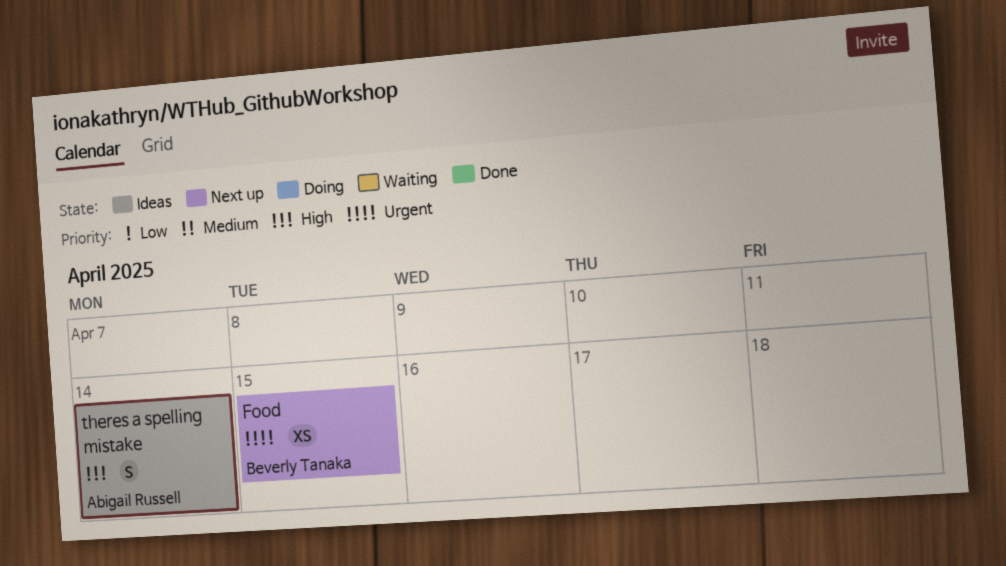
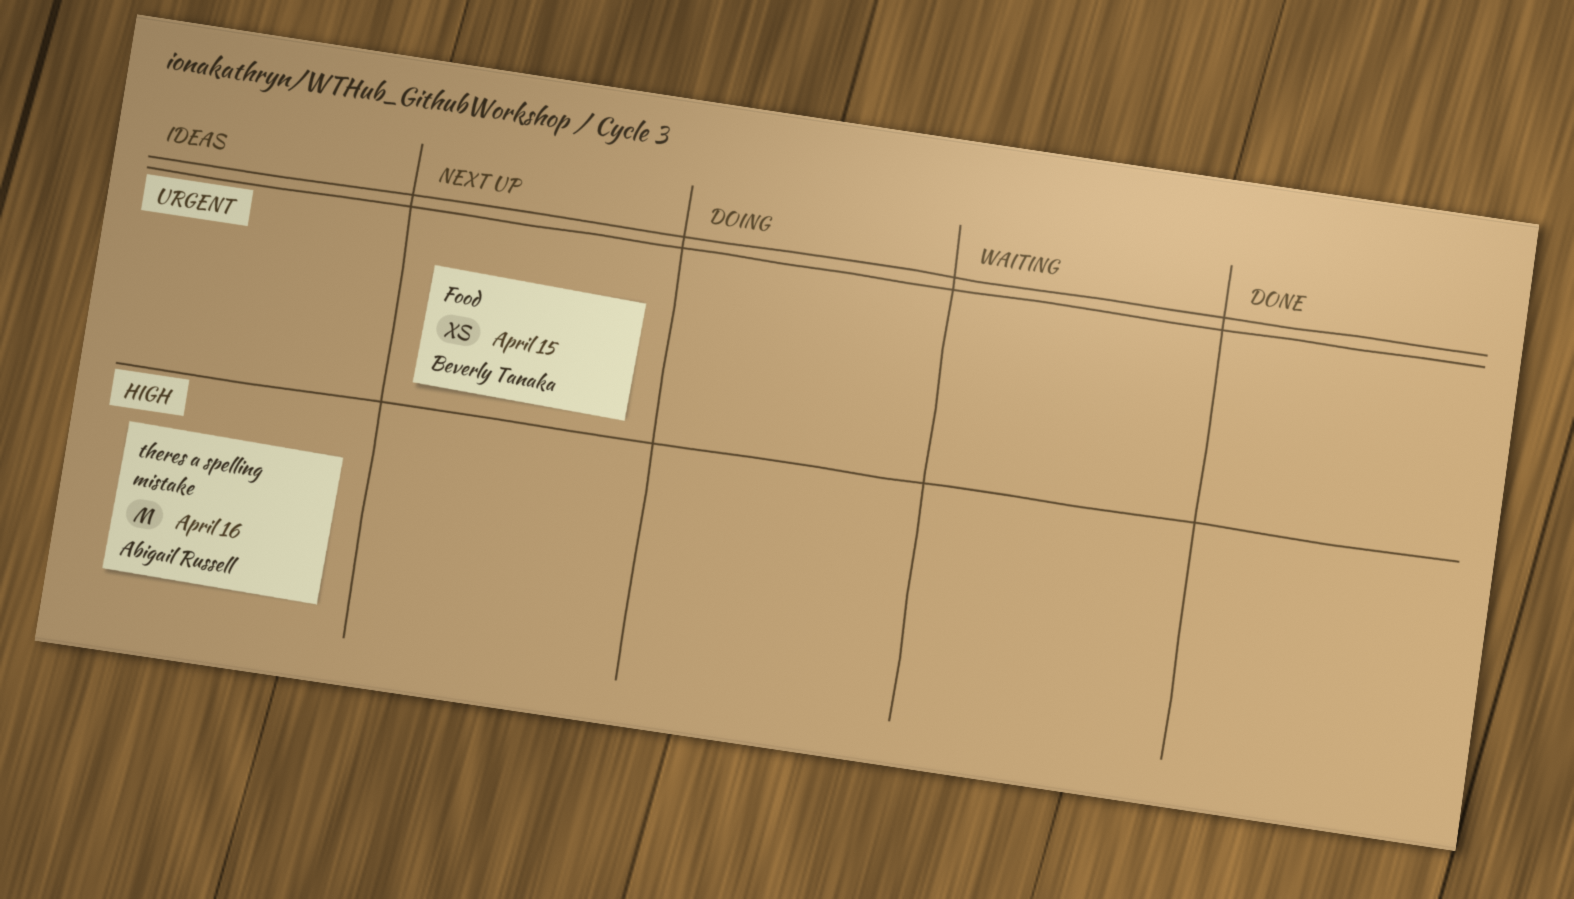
theres a spelling mistake, estimate: S -> M
theres a spelling mistake, due: Apr 14 -> Apr 16

